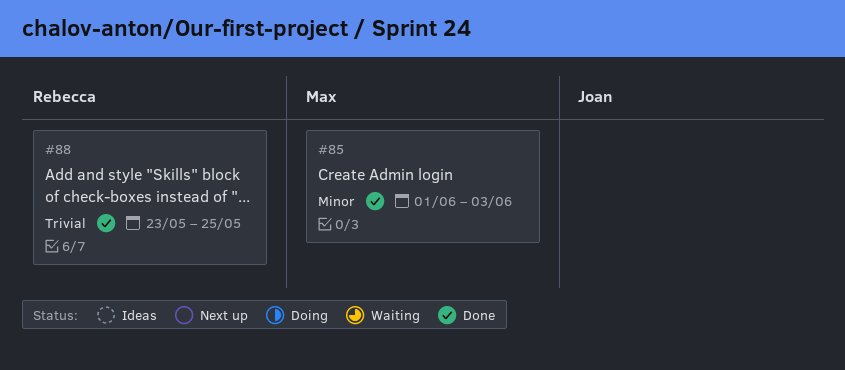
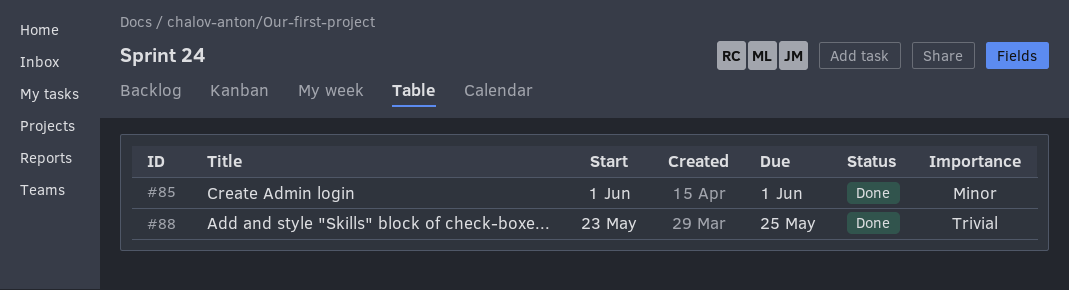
#85, due: Jun 3 -> Jun 1

